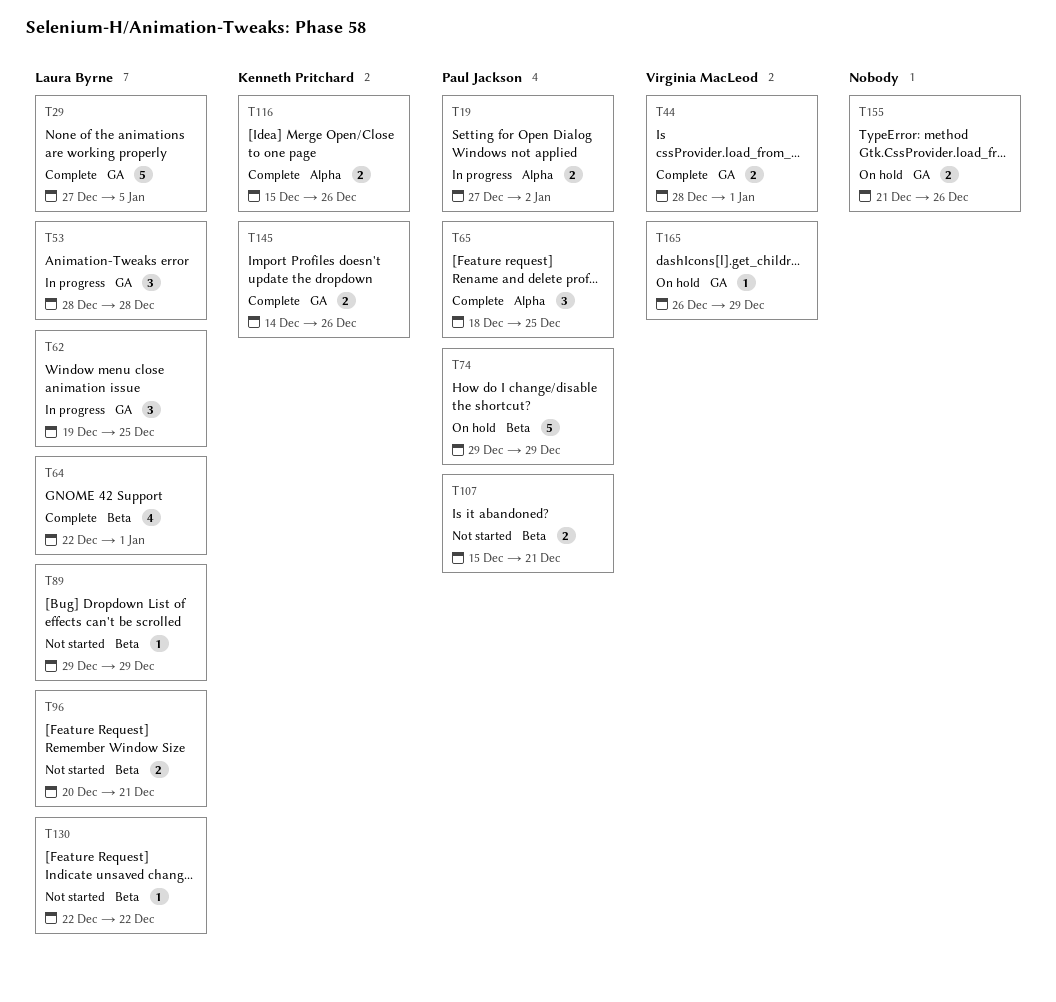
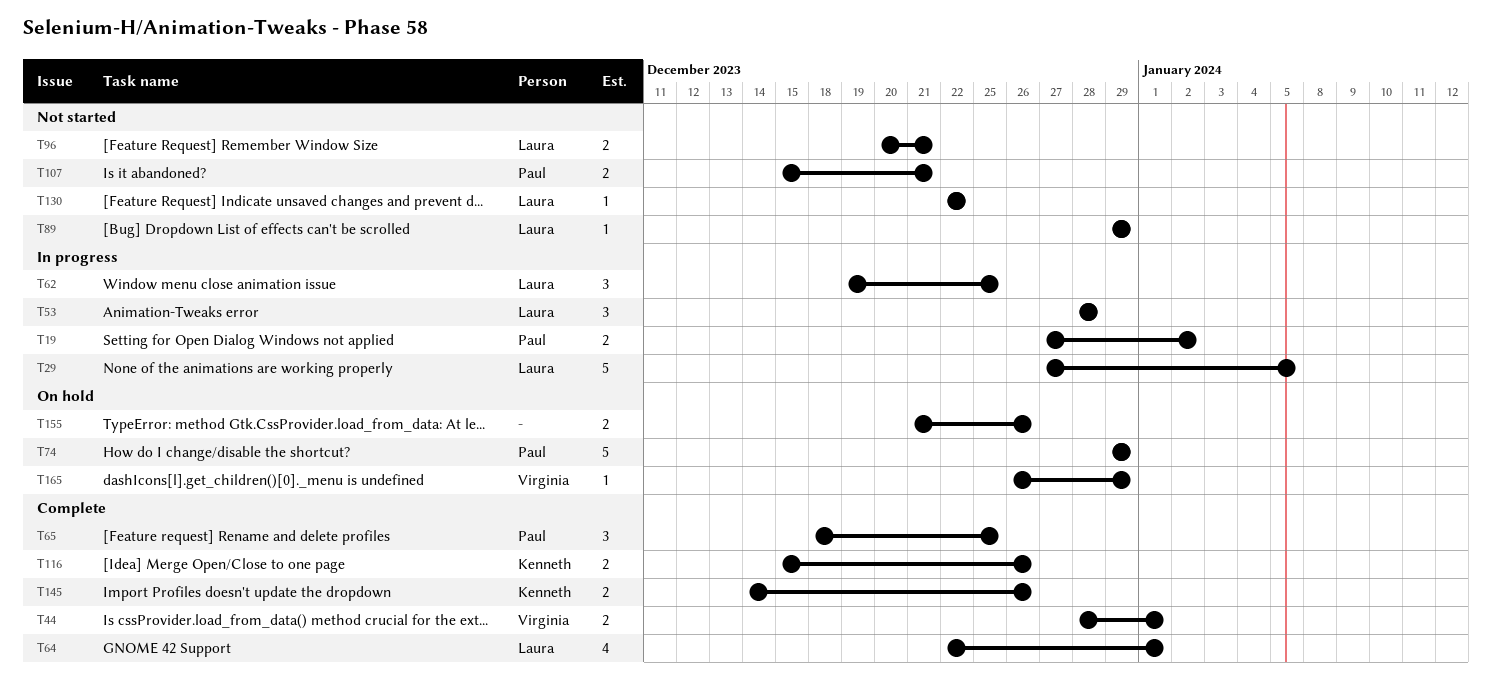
T29, status: Complete -> In progress

